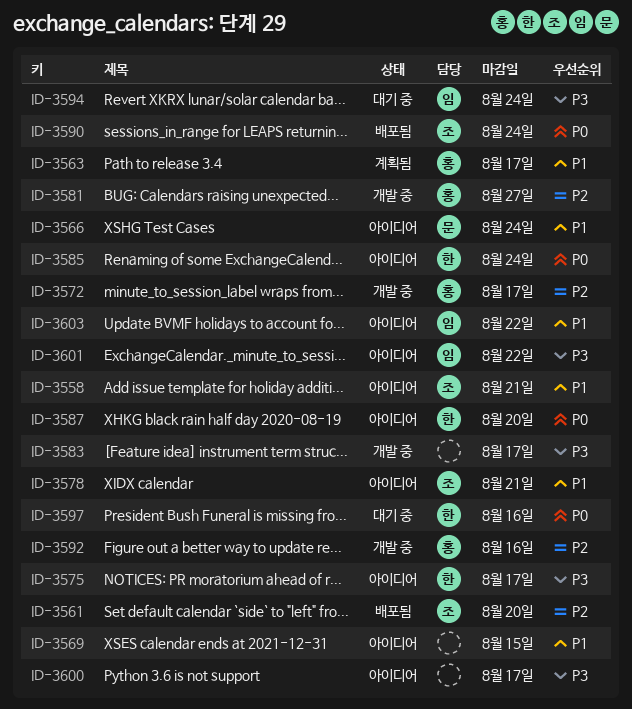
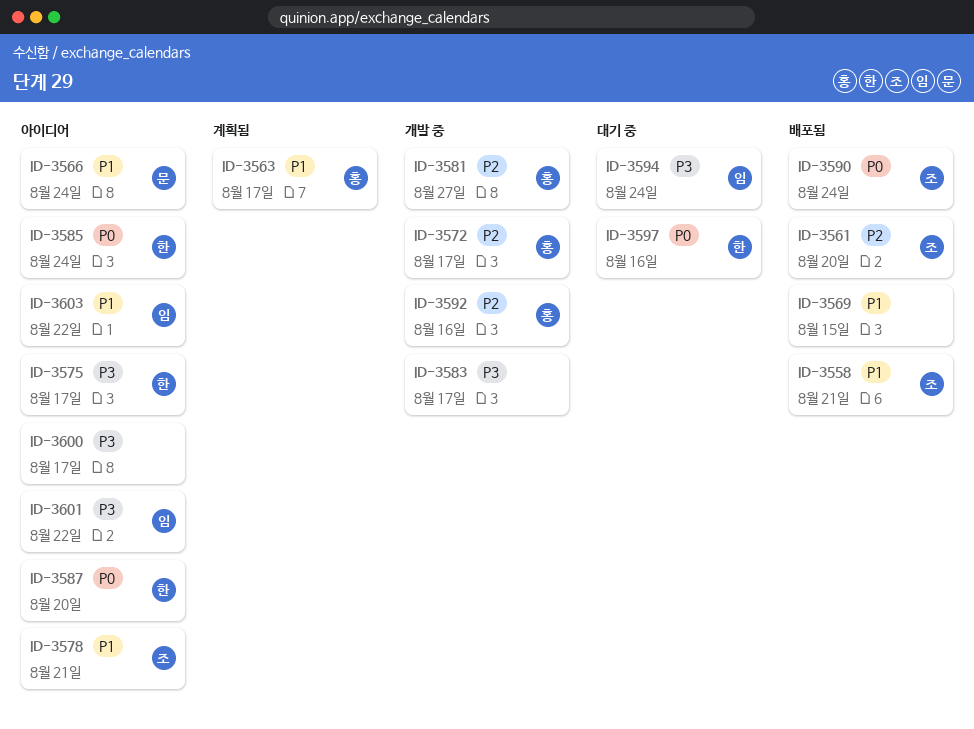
ID-3558, status: 아이디어 -> 배포됨
ID-3569, status: 아이디어 -> 배포됨

